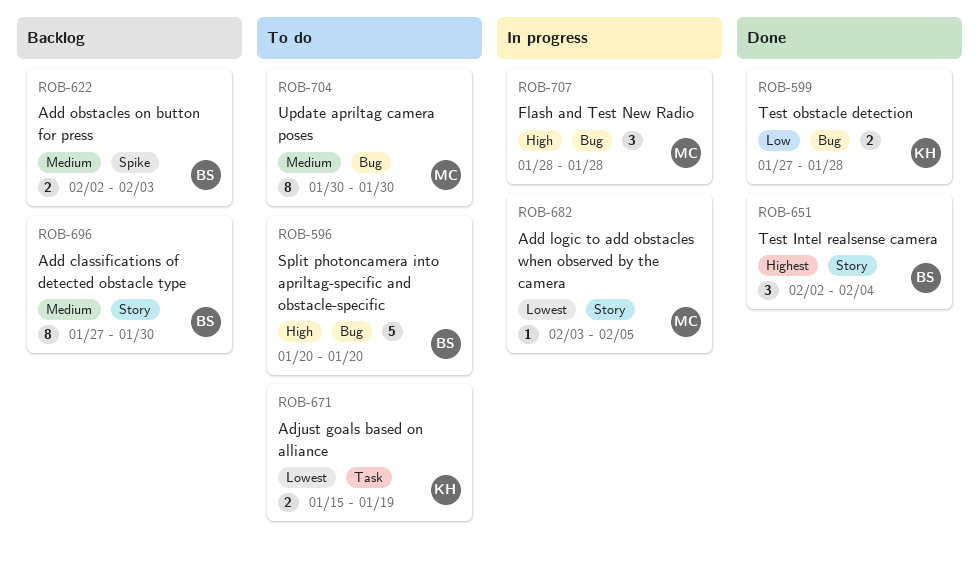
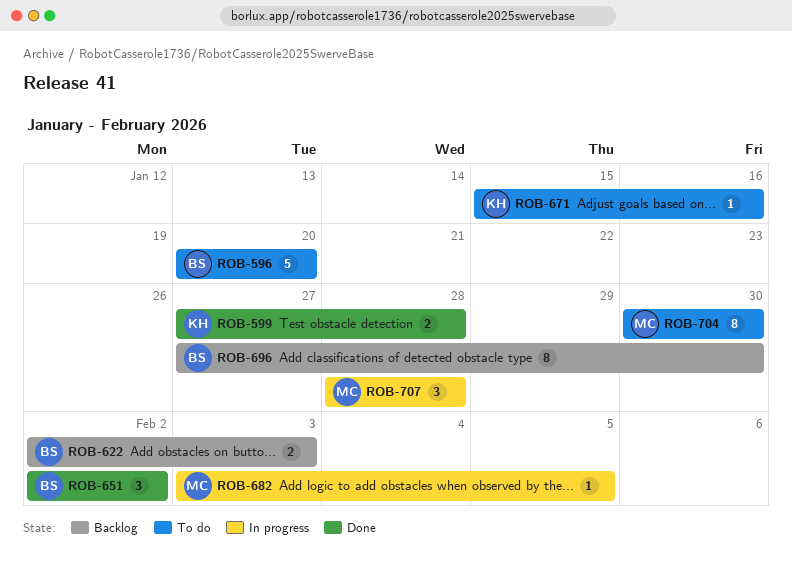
ROB-651, due: Feb 4 -> Feb 2
ROB-671, estimate: 2 -> 1
ROB-671, due: Jan 19 -> Jan 16

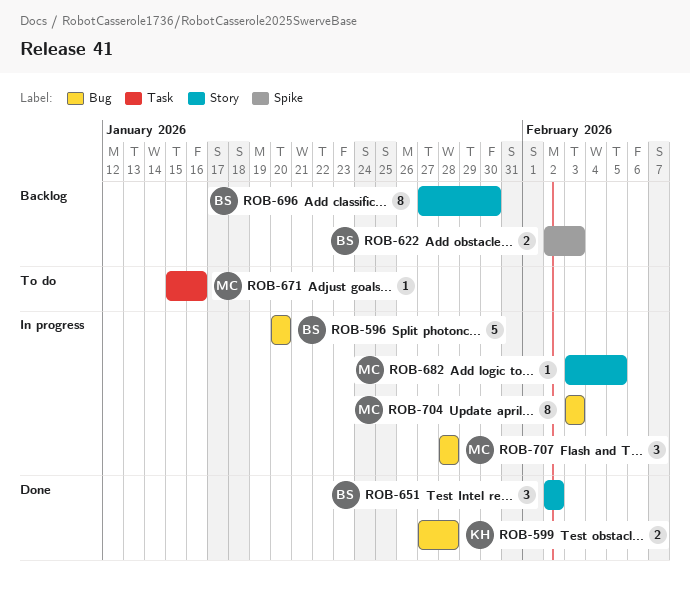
ROB-596, status: To do -> In progress
ROB-671, owner: KH -> MC
ROB-704, status: To do -> In progress
ROB-704, start: Jan 30 -> Feb 3
ROB-704, due: Jan 30 -> Feb 3

